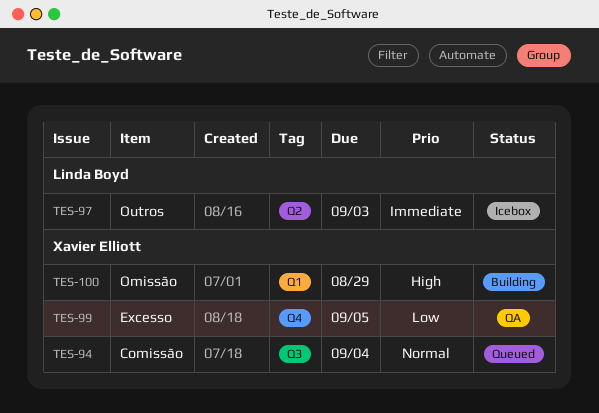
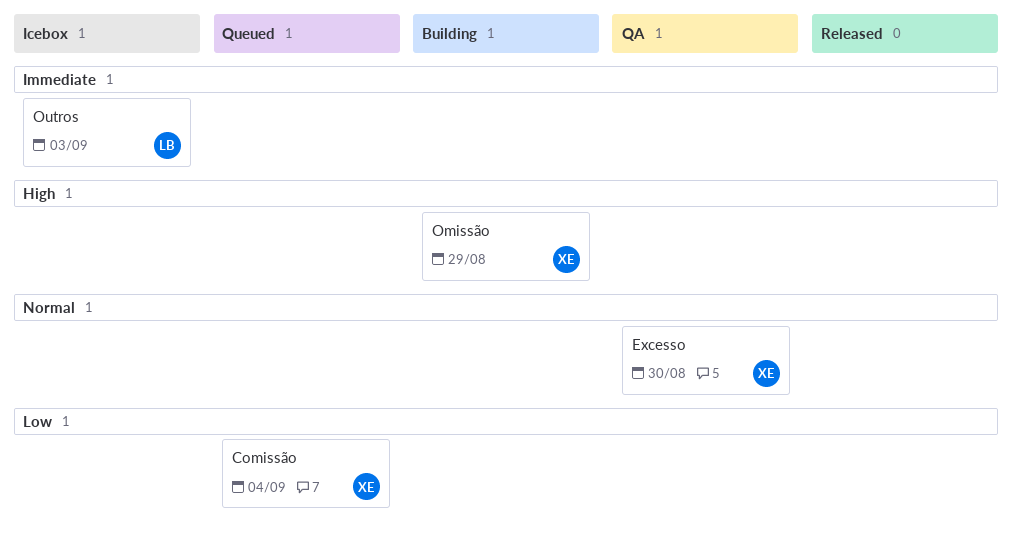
Comissão, priority: Normal -> Low
Excesso, priority: Low -> Normal
Excesso, due: Sep 5 -> Aug 30

